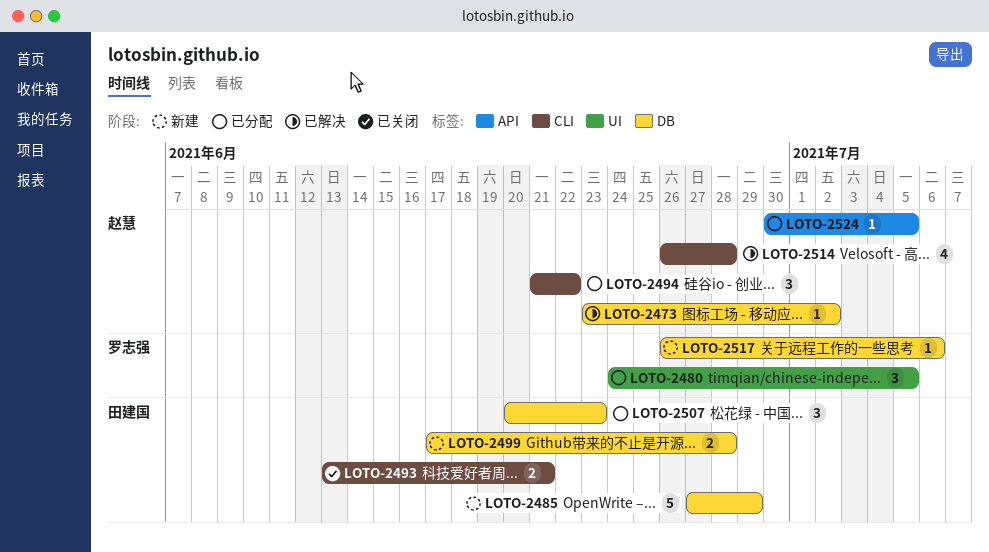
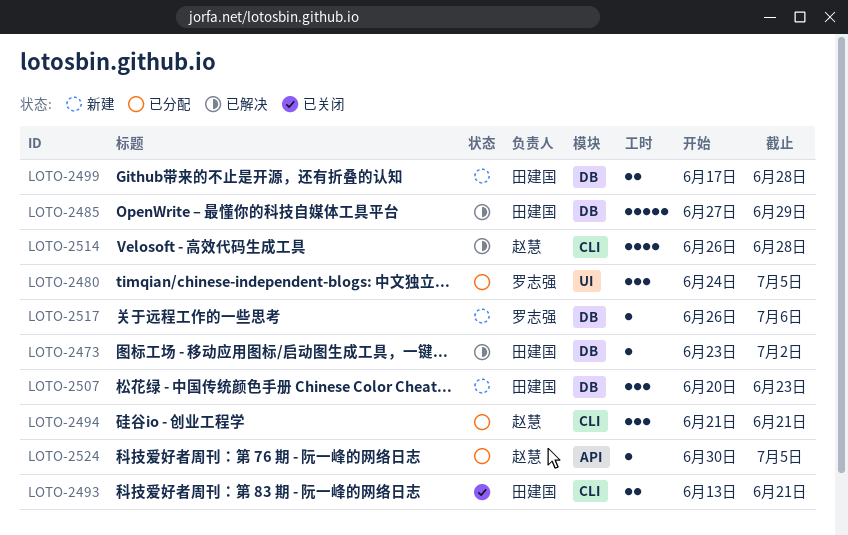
LOTO-2473, owner: 赵慧 -> 田建国
LOTO-2485, status: 新建 -> 已解决
LOTO-2494, due: Jun 22 -> Jun 21
LOTO-2507, status: 已分配 -> 新建

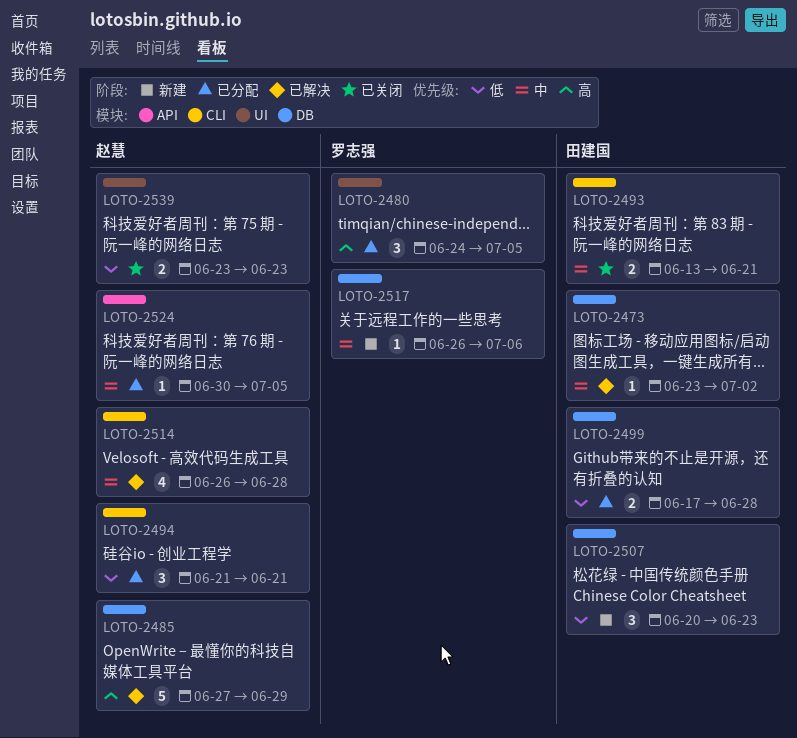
LOTO-2485, owner: 田建国 -> 赵慧
LOTO-2499, status: 新建 -> 已分配
LOTO-2539: none -> present

